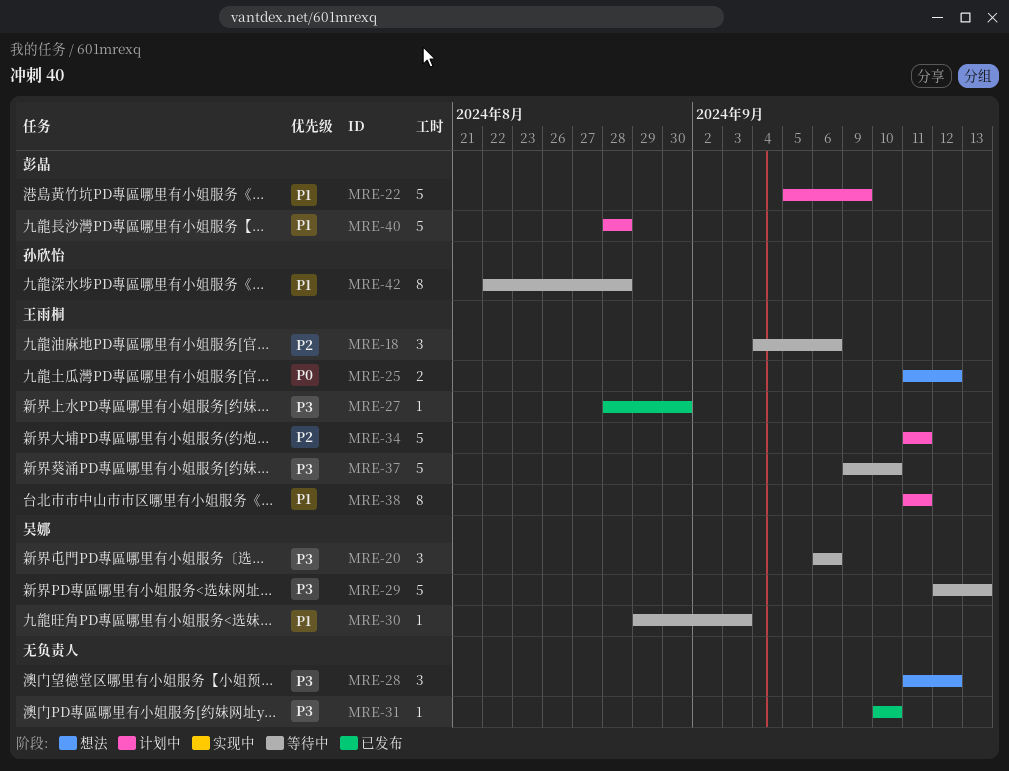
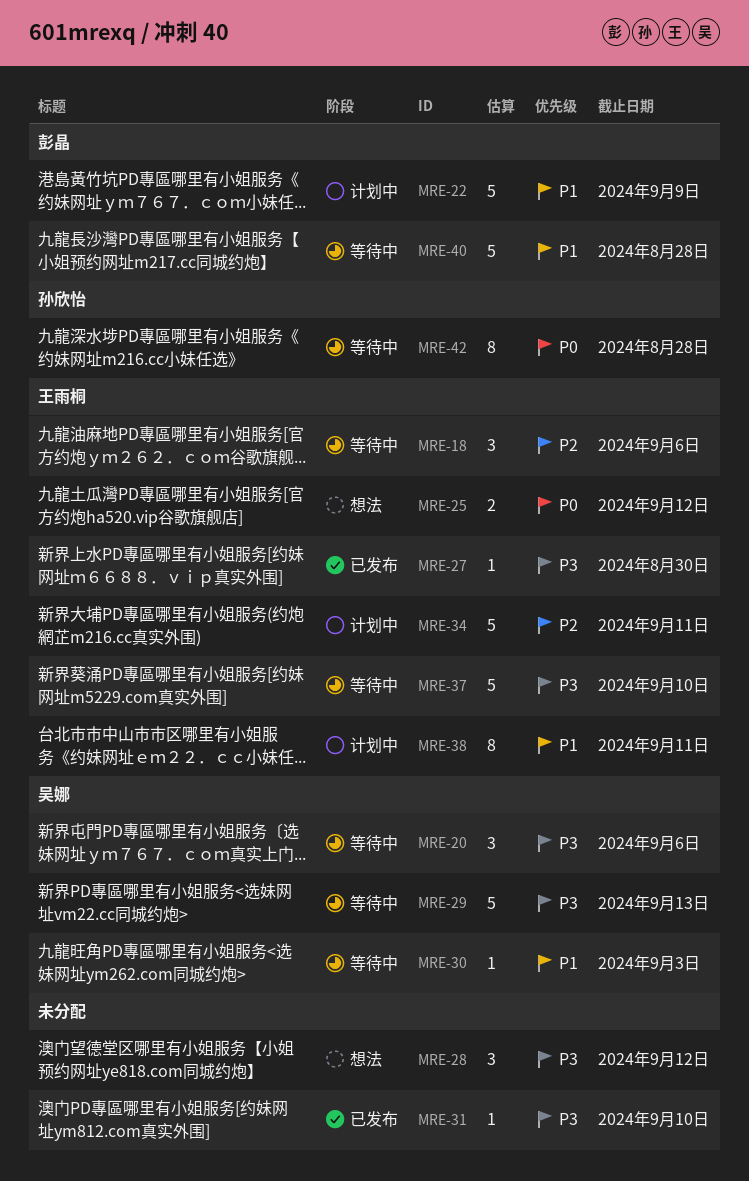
MRE-40, status: 计划中 -> 等待中
MRE-42, priority: P1 -> P0

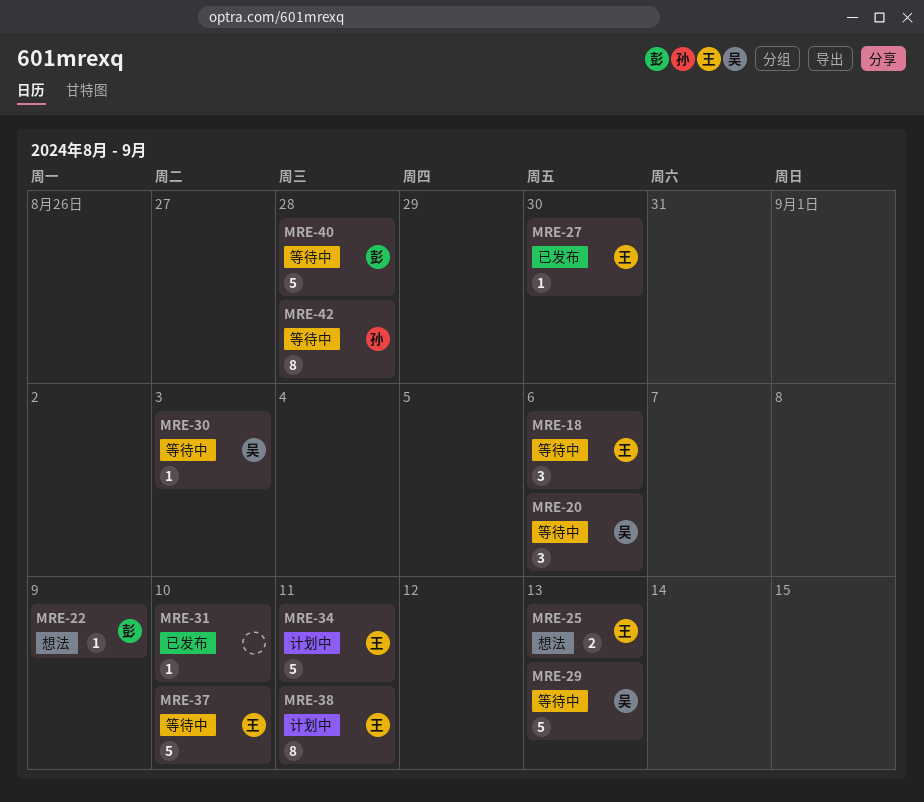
MRE-22, status: 计划中 -> 想法
MRE-22, estimate: 5 -> 1
MRE-25, due: Sep 12 -> Sep 13
MRE-28: present -> none

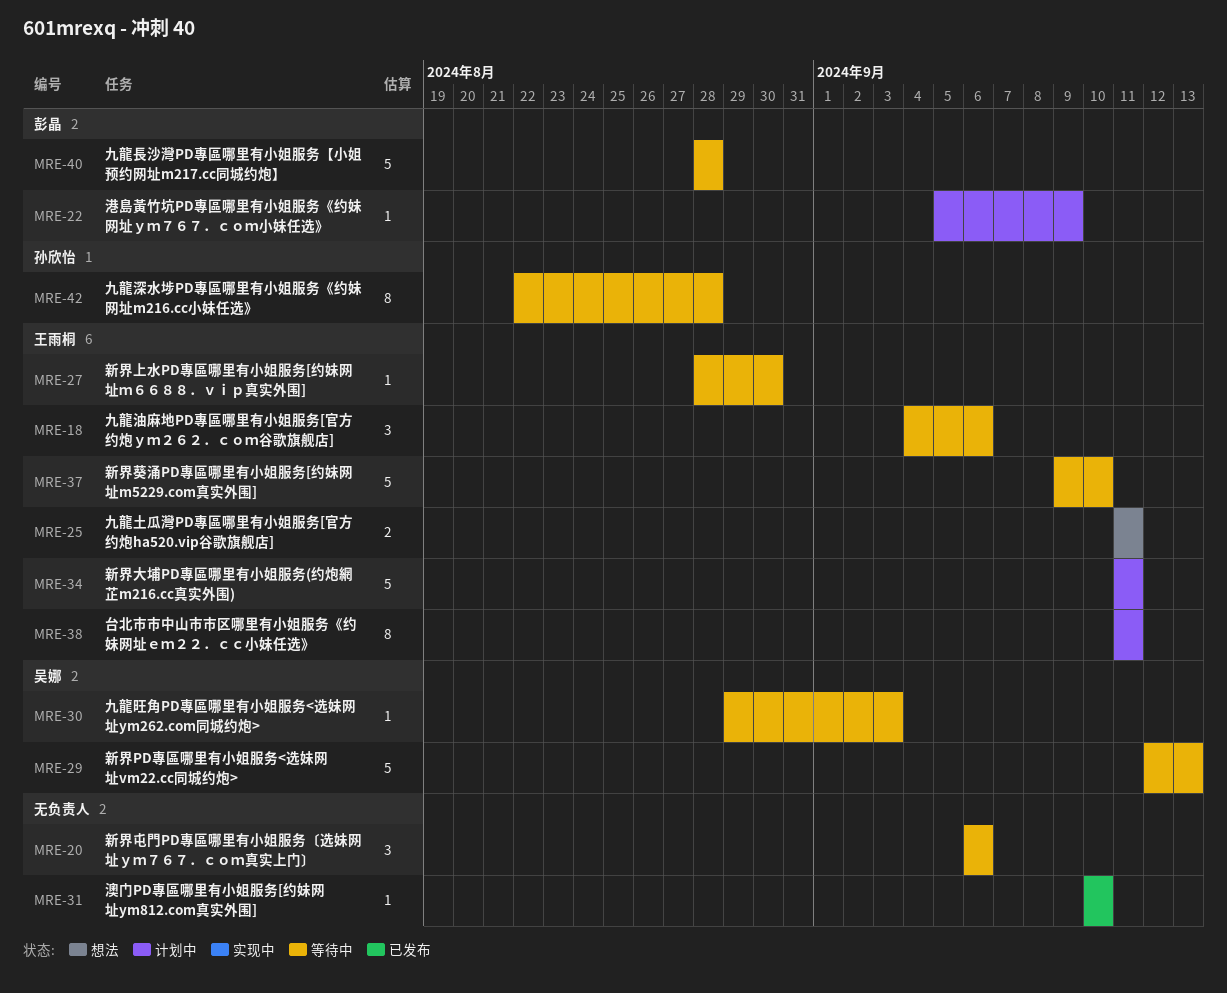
MRE-20, owner: 吴娜 -> none
MRE-22, status: 想法 -> 计划中
MRE-25, due: Sep 13 -> Sep 11
MRE-27, status: 已发布 -> 等待中

